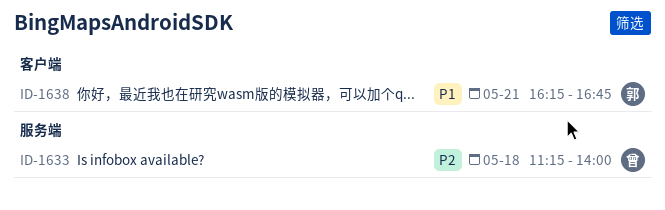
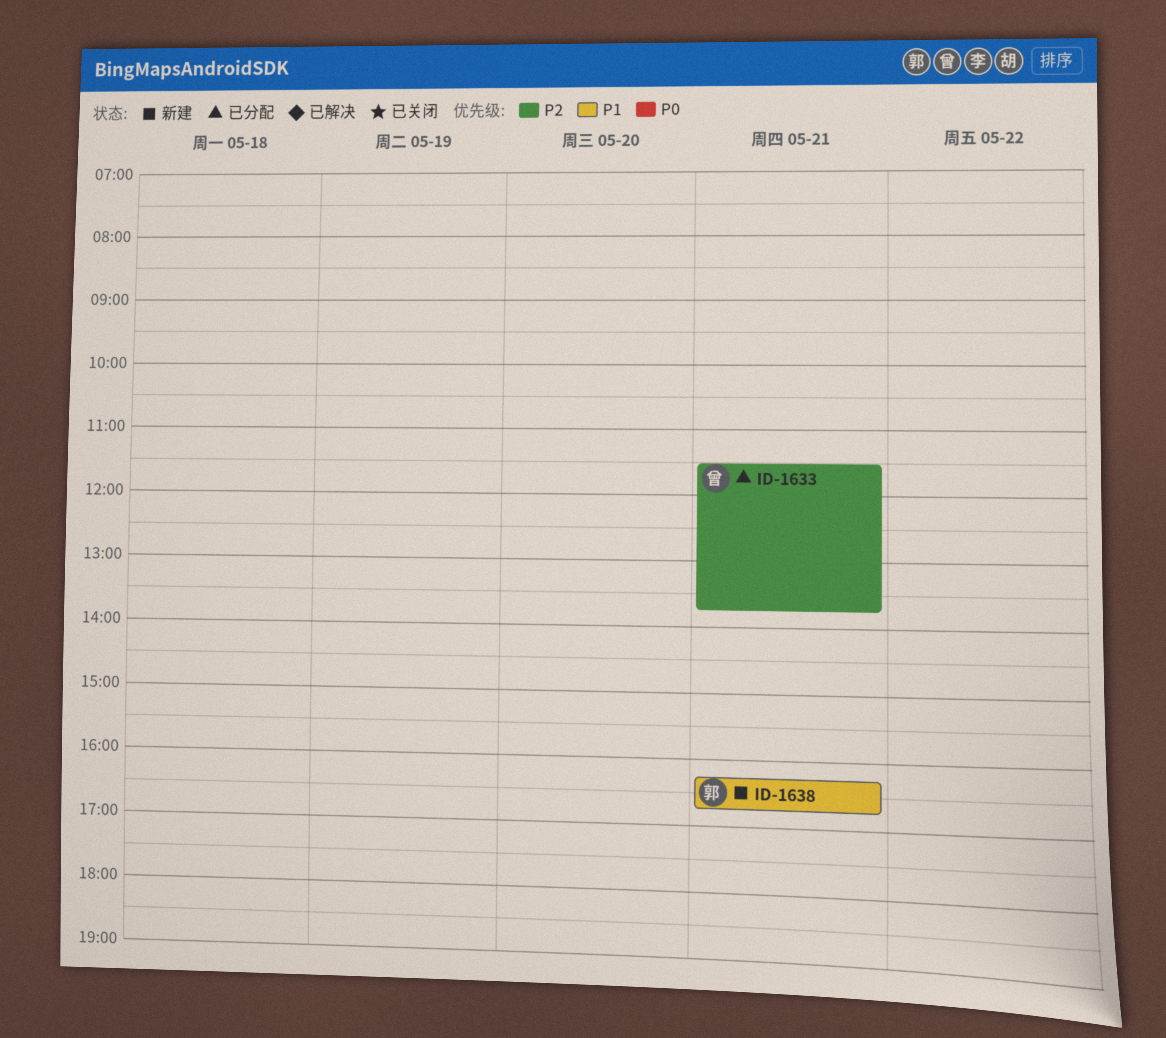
ID-1633, day: May 18 -> May 21
ID-1633, begins: 11:15 -> 11:30
ID-1633, ends: 14:00 -> 13:45

